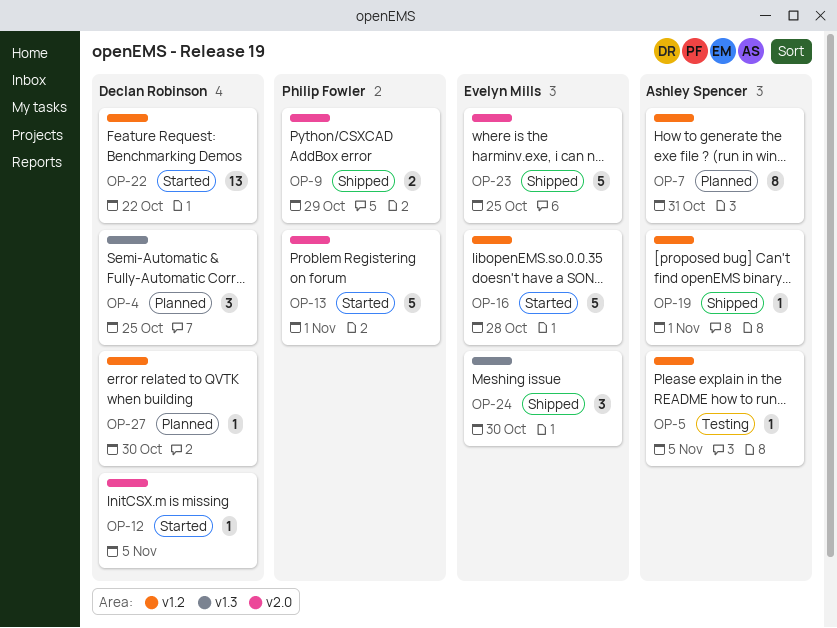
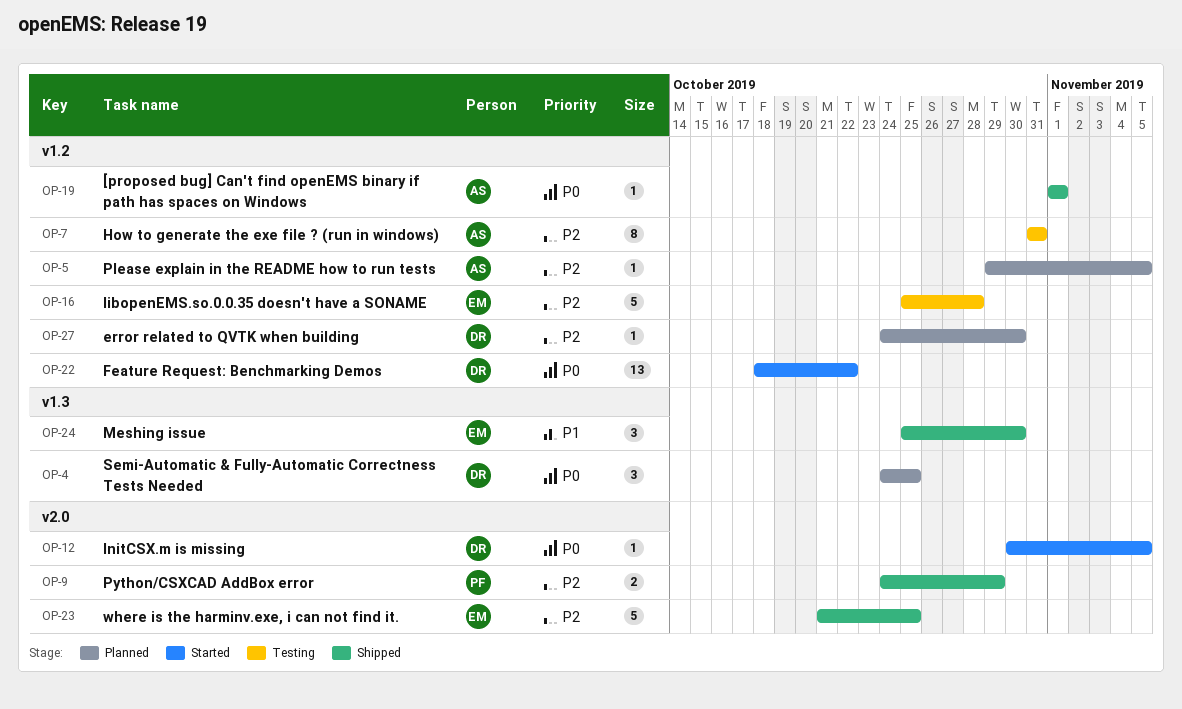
OP-5, status: Testing -> Planned
OP-7, status: Planned -> Testing
OP-13: present -> none
OP-16, status: Started -> Testing

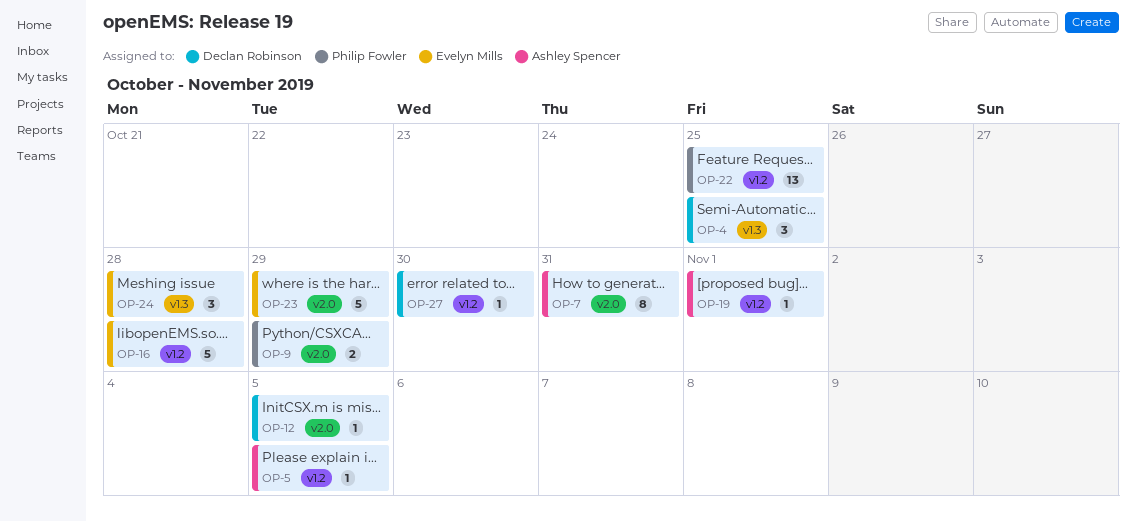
OP-7, label: v1.2 -> v2.0
OP-22, owner: Declan Robinson -> Philip Fowler
OP-22, due: Oct 22 -> Oct 25
OP-23, due: Oct 25 -> Oct 29
OP-24, due: Oct 30 -> Oct 28

